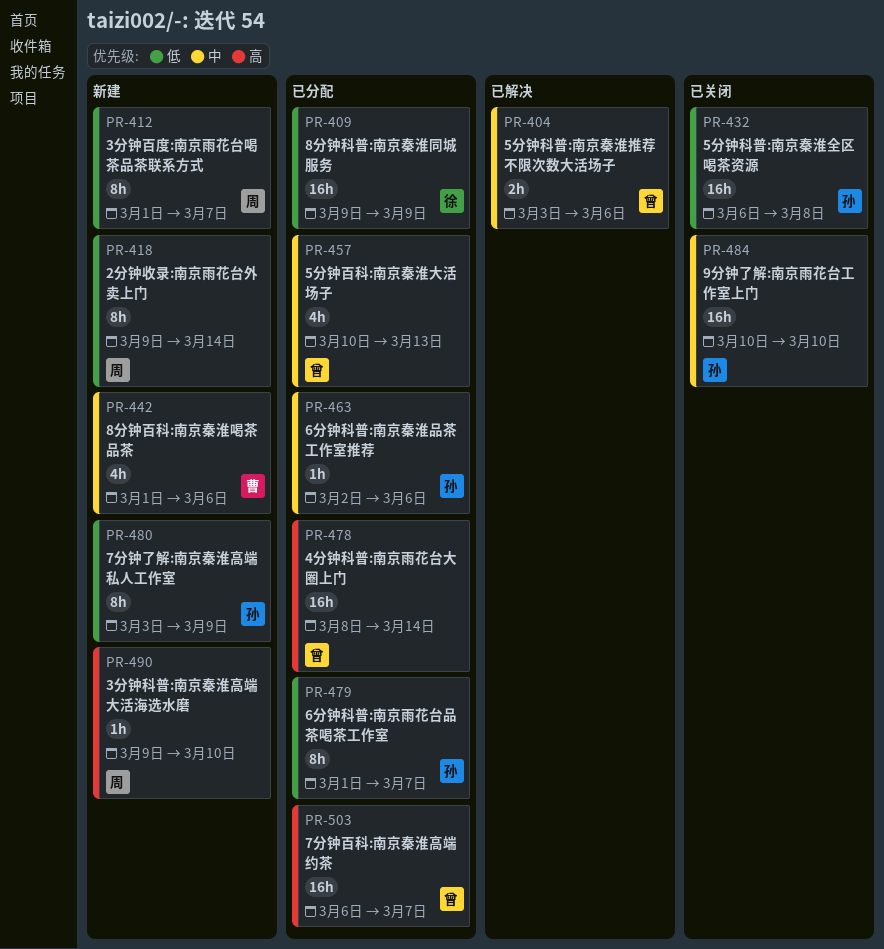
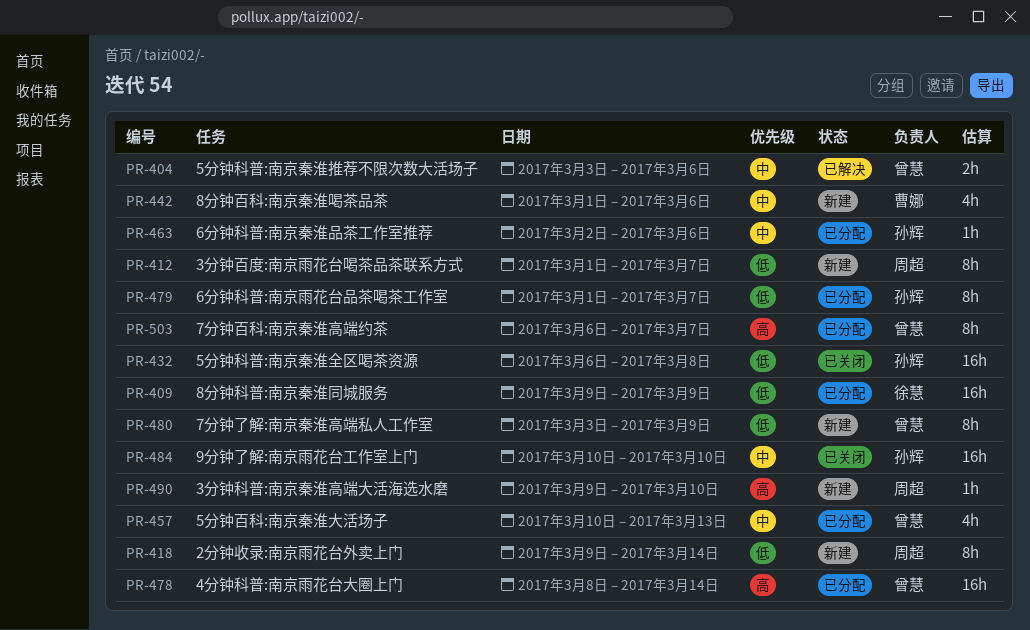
PR-480, owner: 孙辉 -> 曾慧
PR-503, estimate: 16h -> 8h

